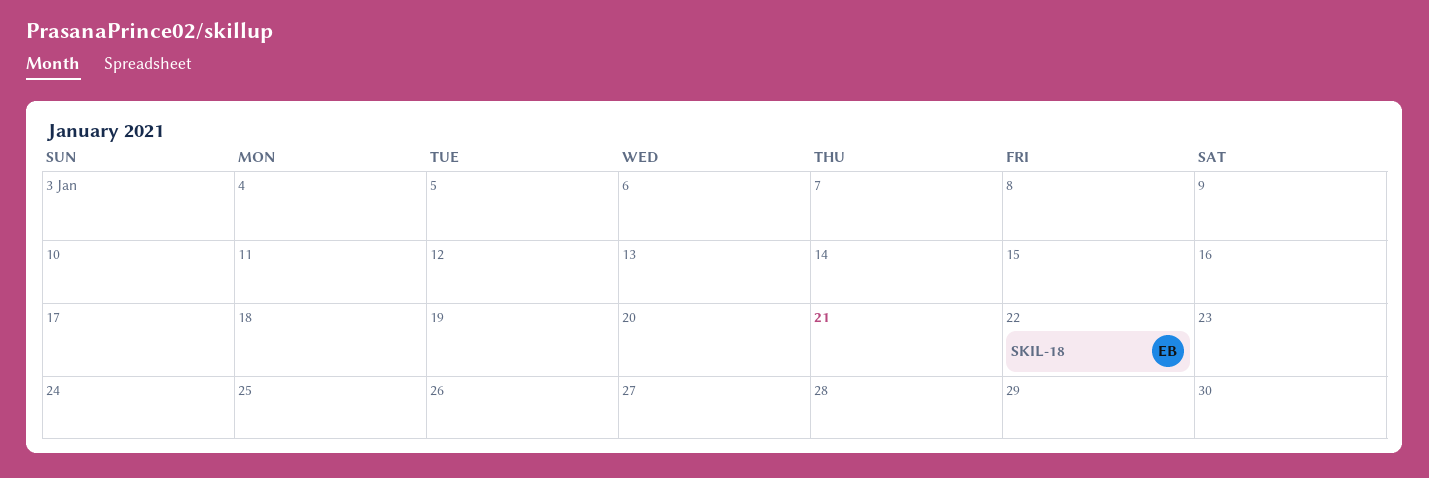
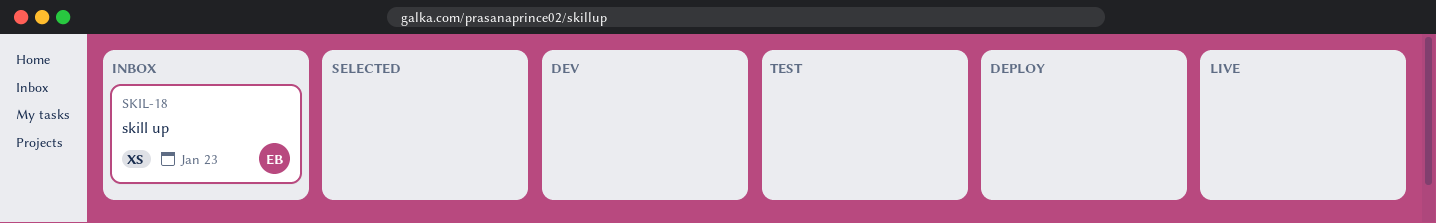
SKIL-18, due: Jan 22 -> Jan 23

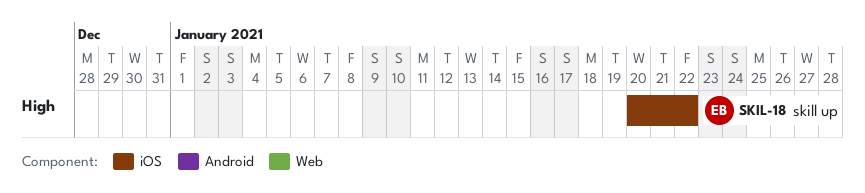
SKIL-18, due: Jan 23 -> Jan 22

